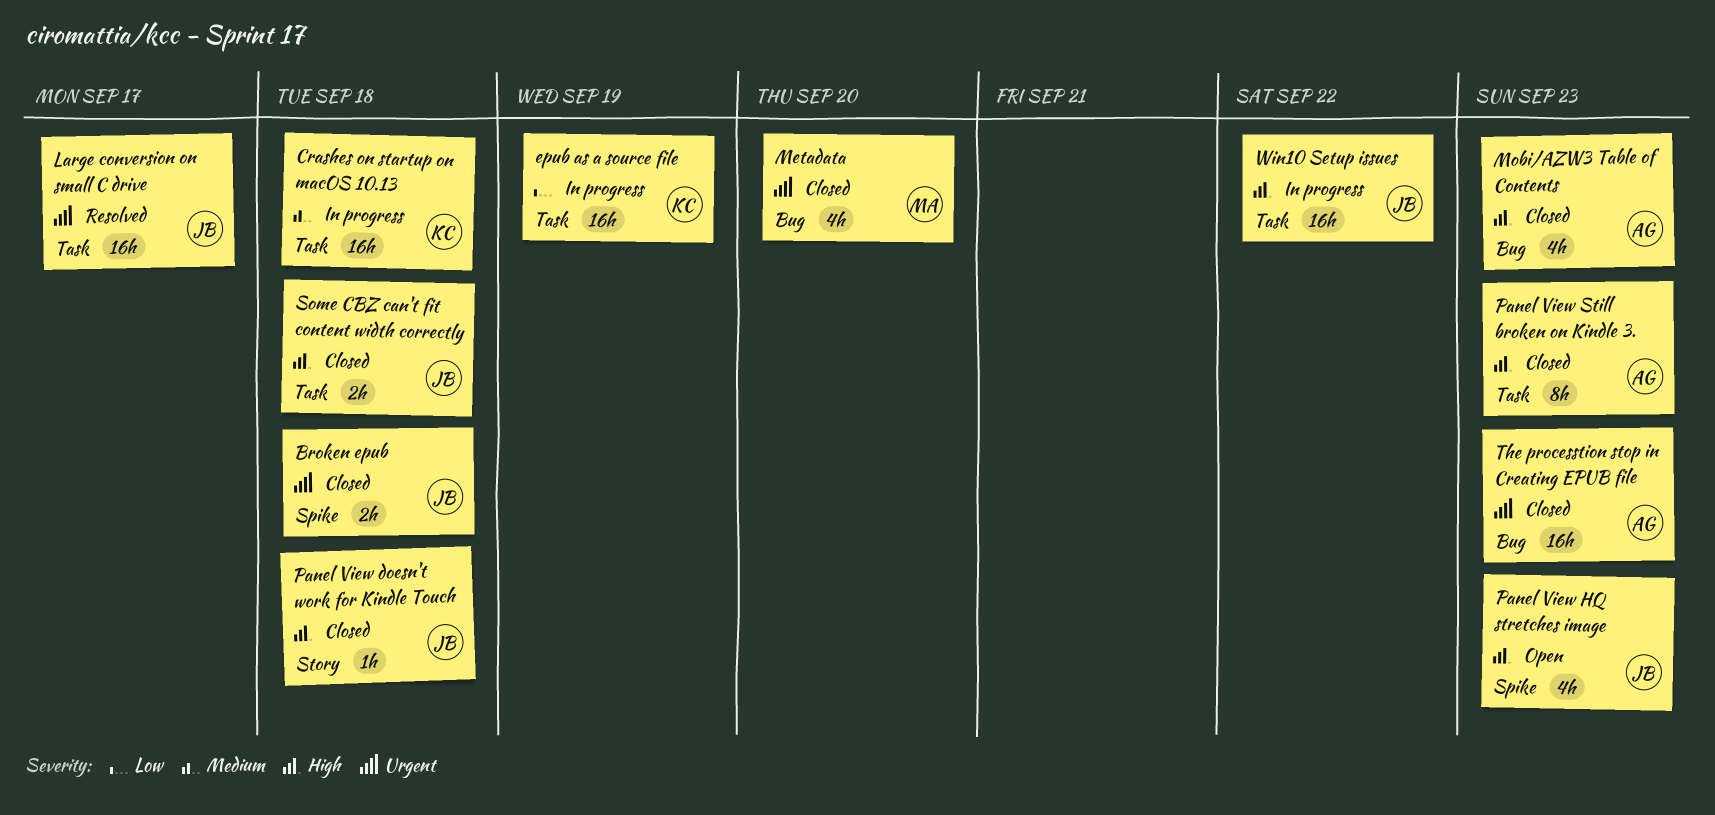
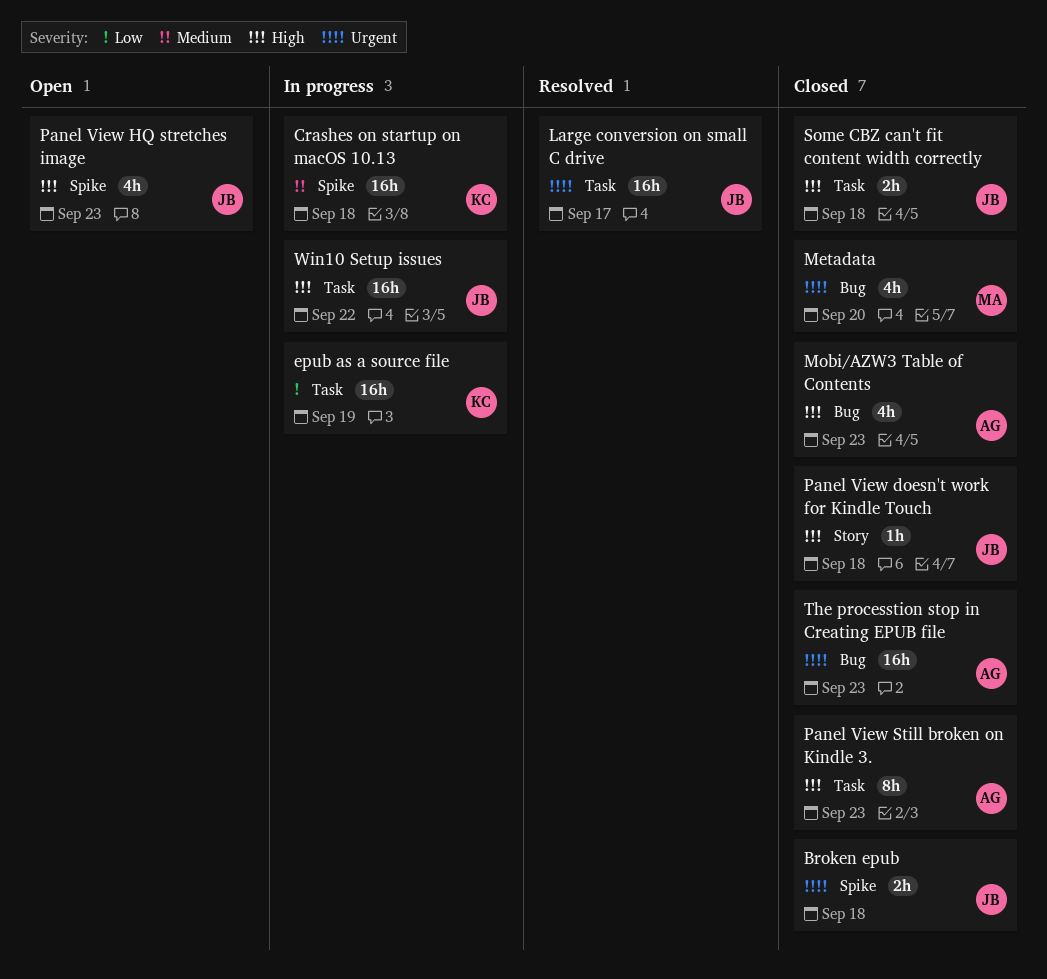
Crashes on startup on macOS 10.13, label: Task -> Spike

